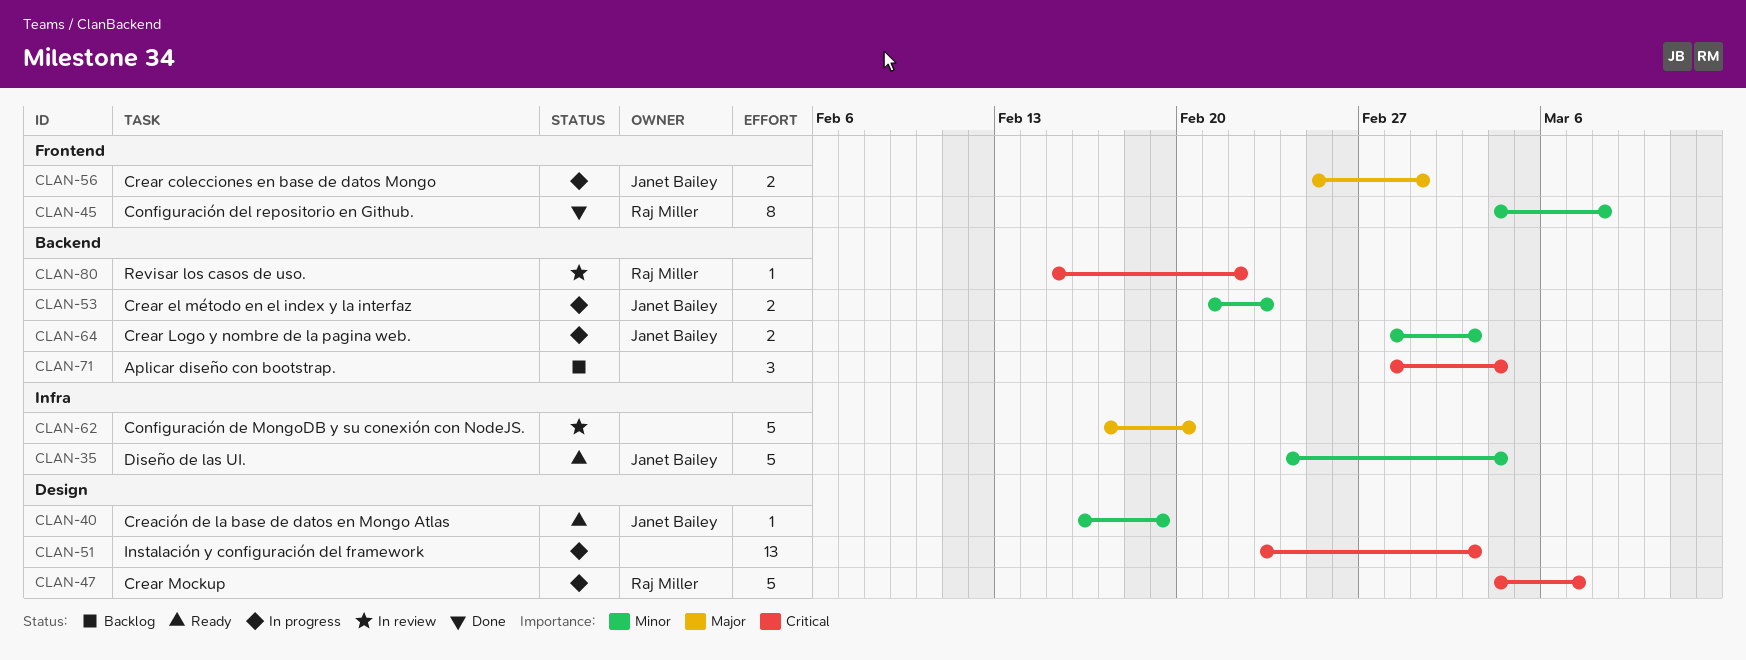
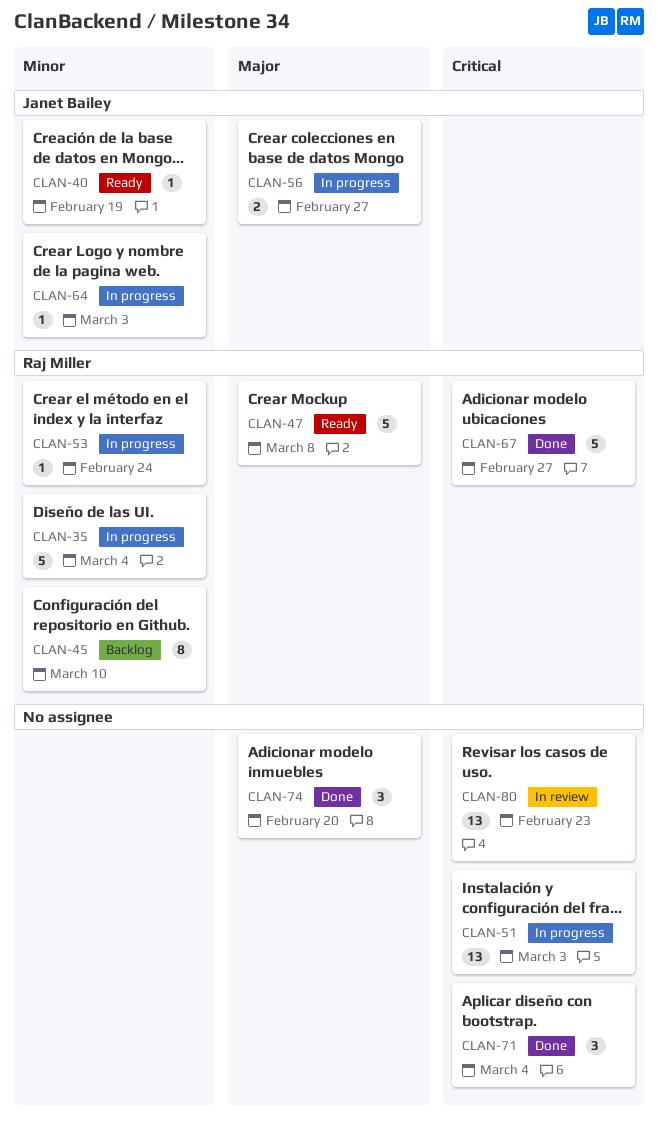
CLAN-35, status: Ready -> In progress
CLAN-35, owner: Janet Bailey -> Raj Miller
CLAN-45, status: Done -> Backlog
CLAN-45, due: Mar 8 -> Mar 10
CLAN-47, status: In progress -> Ready
CLAN-47, priority: Critical -> Major
CLAN-47, due: Mar 7 -> Mar 8
CLAN-53, owner: Janet Bailey -> Raj Miller
CLAN-53, estimate: 2 -> 1
CLAN-53, due: Feb 23 -> Feb 24
CLAN-56, due: Mar 1 -> Feb 27
CLAN-62: present -> none
CLAN-64, estimate: 2 -> 1
CLAN-67: none -> present
CLAN-71, status: Backlog -> Done
CLAN-74: none -> present
CLAN-80, owner: Raj Miller -> none
CLAN-80, estimate: 1 -> 13
CLAN-80, due: Feb 22 -> Feb 23

